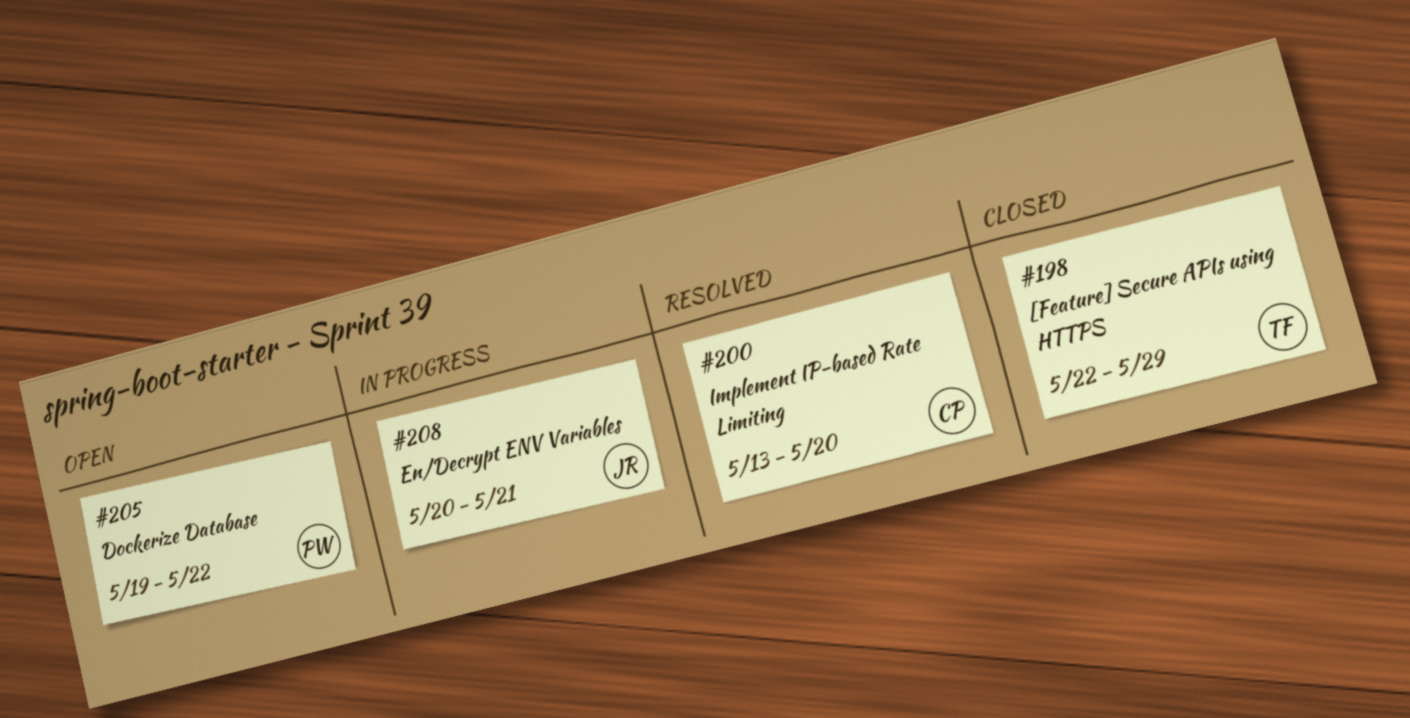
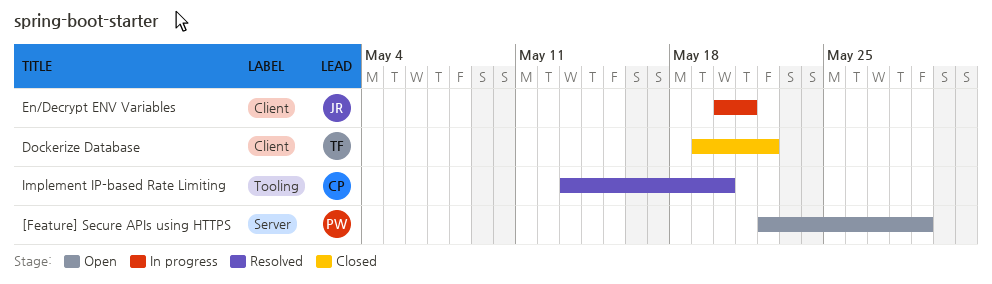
[Feature] Secure APIs using HTTPS, status: Closed -> Open
[Feature] Secure APIs using HTTPS, owner: TF -> PW
Dockerize Database, status: Open -> Closed
Dockerize Database, owner: PW -> TF

